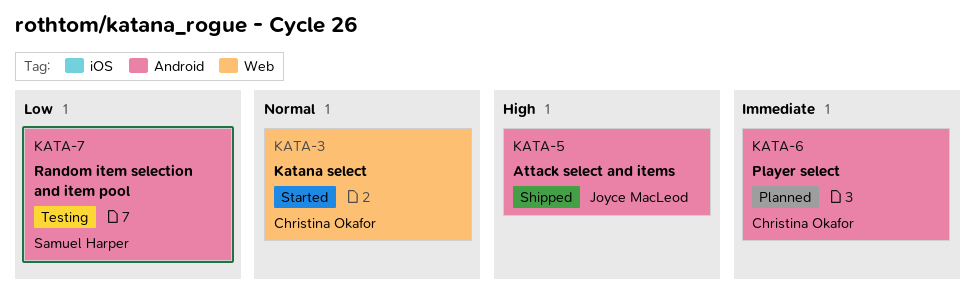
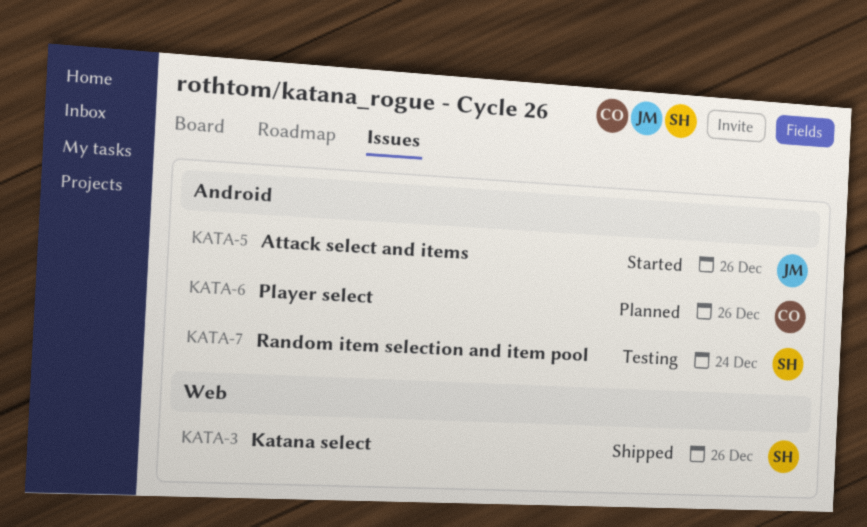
KATA-3, status: Started -> Shipped
KATA-3, owner: Christina Okafor -> Samuel Harper
KATA-5, status: Shipped -> Started

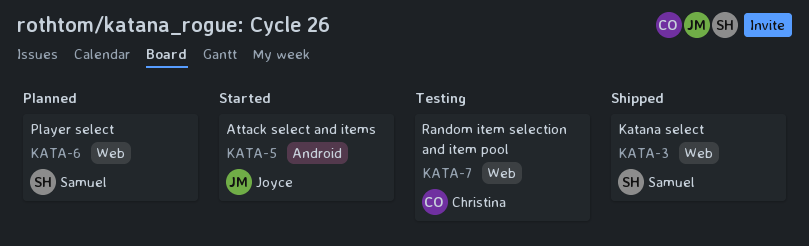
KATA-6, owner: Christina -> Samuel
KATA-6, label: Android -> Web
KATA-7, owner: Samuel -> Christina
KATA-7, label: Android -> Web

